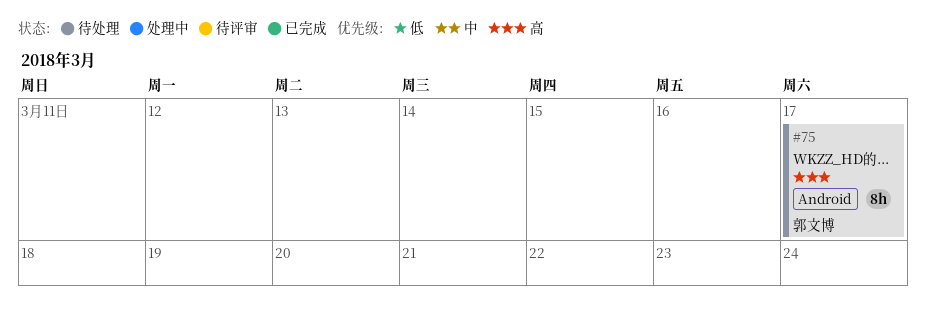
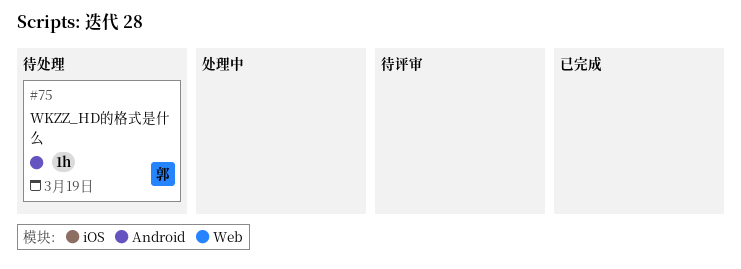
#75, estimate: 8h -> 1h
#75, due: Mar 17 -> Mar 19

